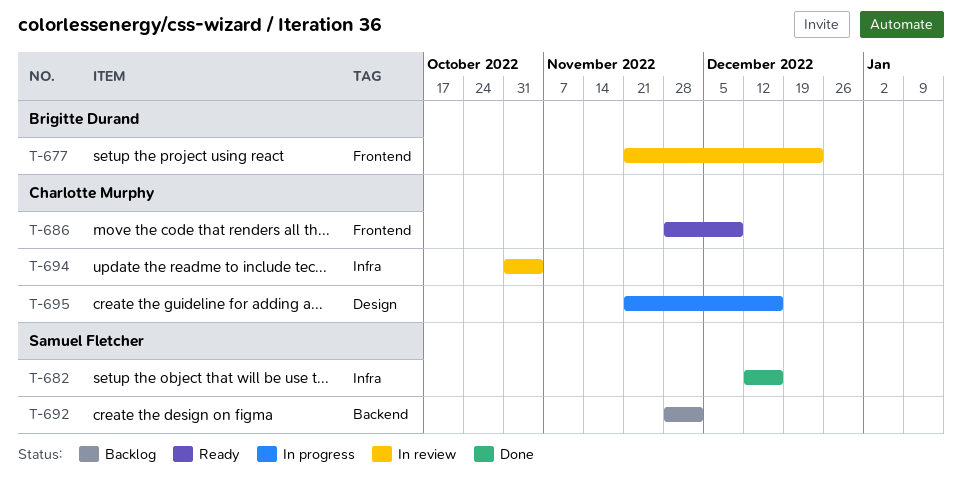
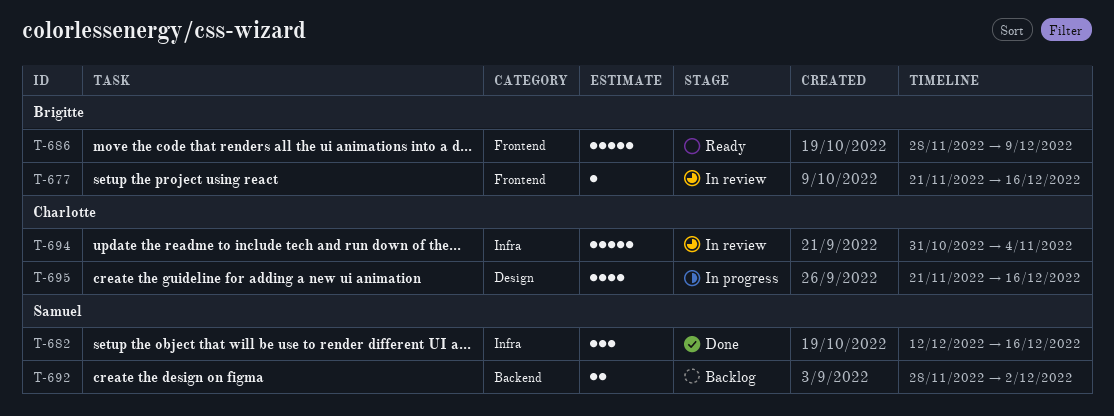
T-677, due: Dec 23 -> Dec 16
T-686, owner: Charlotte Murphy -> Brigitte Durand

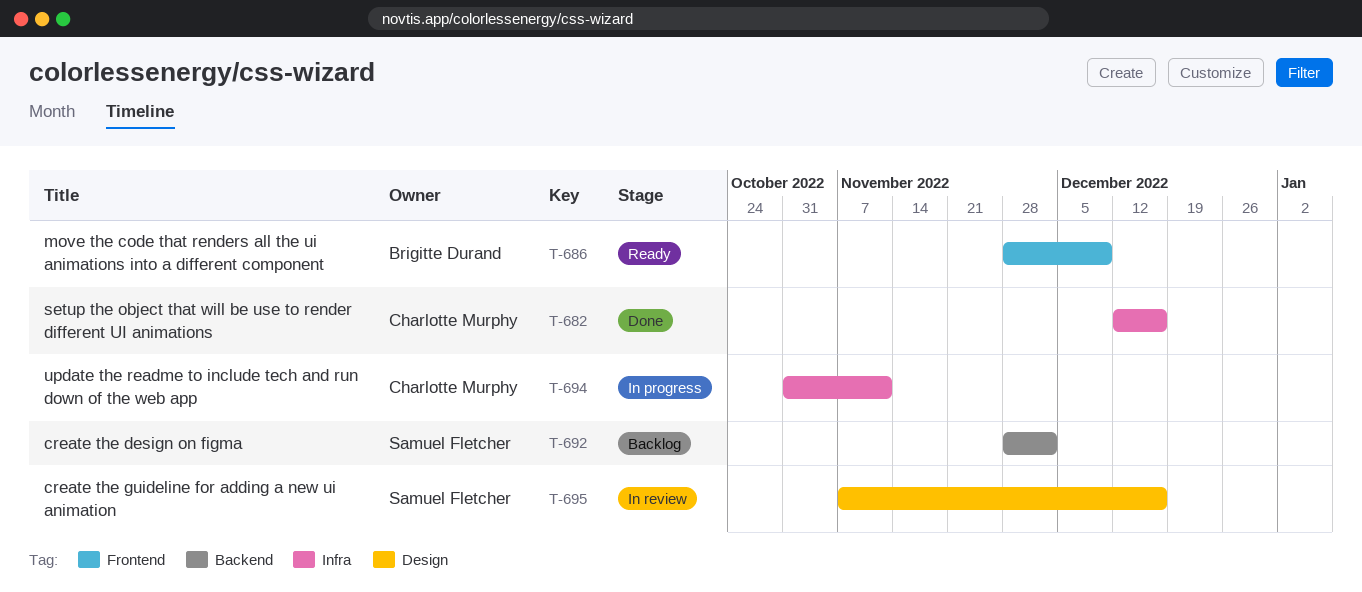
T-677: present -> none
T-682, owner: Samuel Fletcher -> Charlotte Murphy
T-694, status: In review -> In progress
T-694, due: Nov 4 -> Nov 11
T-695, status: In progress -> In review
T-695, owner: Charlotte Murphy -> Samuel Fletcher
T-695, start: Nov 21 -> Nov 7

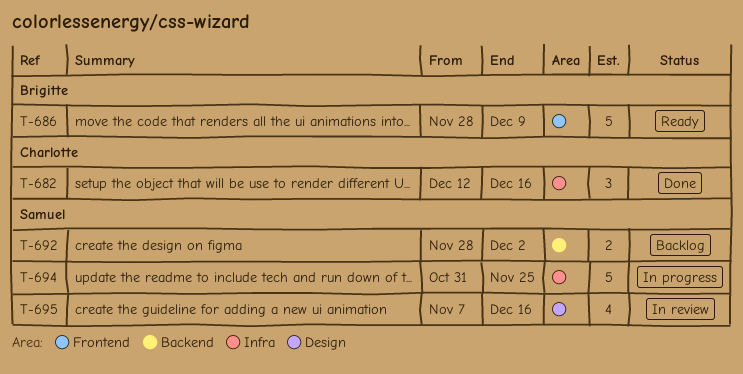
T-694, owner: Charlotte Murphy -> Samuel Fletcher
T-694, due: Nov 11 -> Nov 25

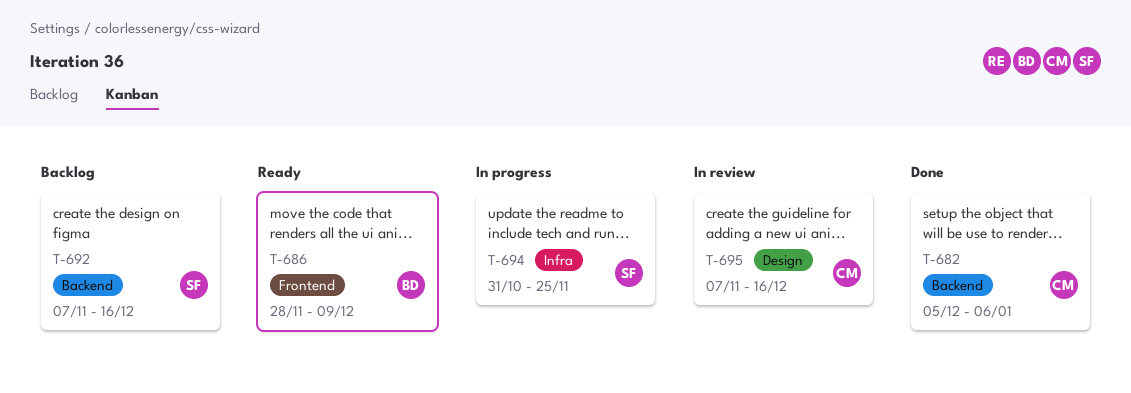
T-682, label: Infra -> Backend
T-682, start: Dec 12 -> Dec 5
T-682, due: Dec 16 -> Jan 6
T-692, start: Nov 28 -> Nov 7
T-692, due: Dec 2 -> Dec 16
T-695, owner: Samuel -> Charlotte

